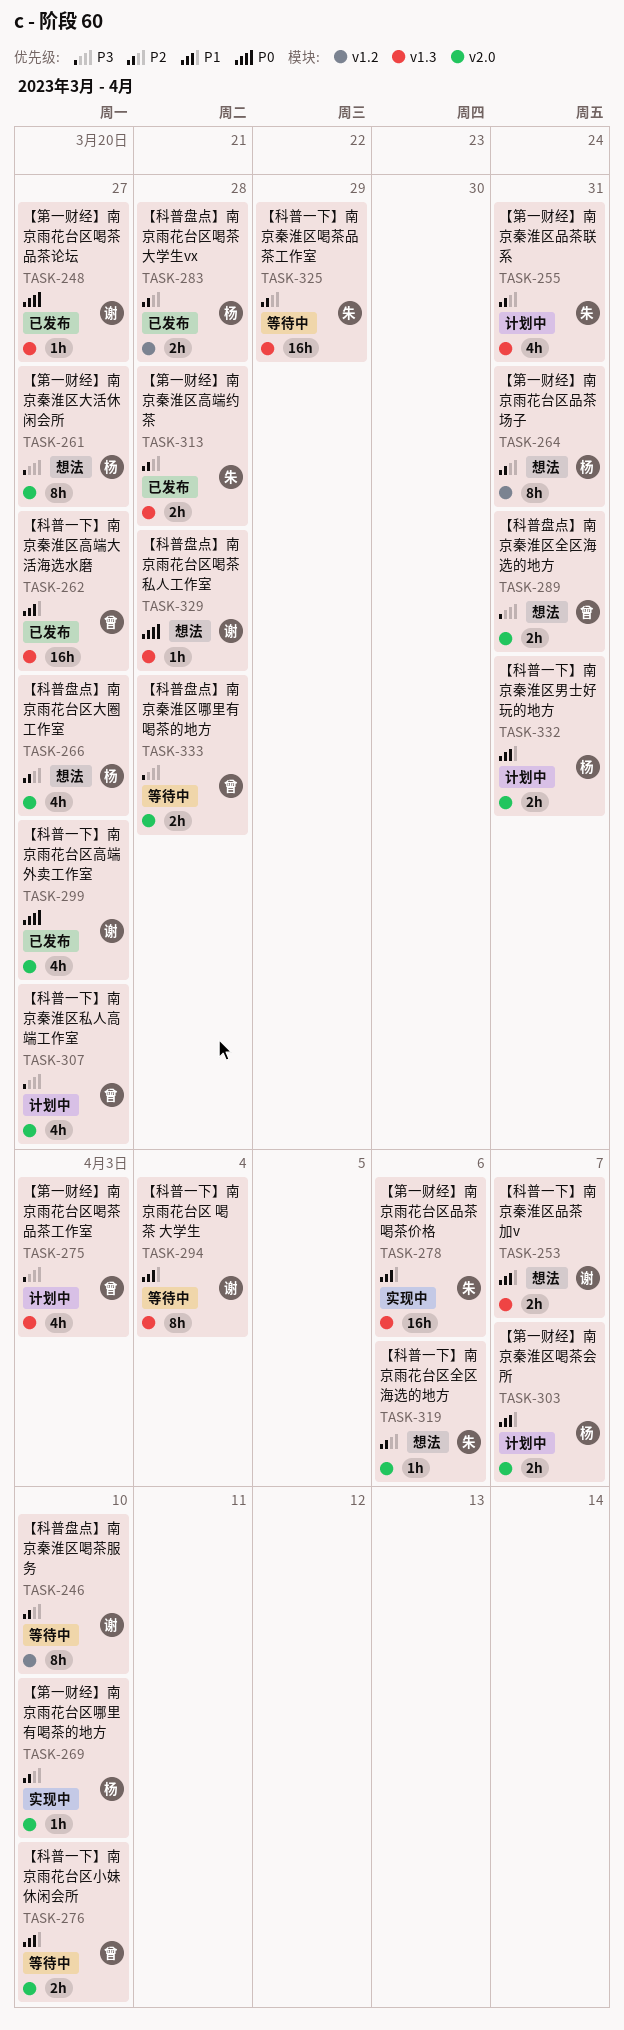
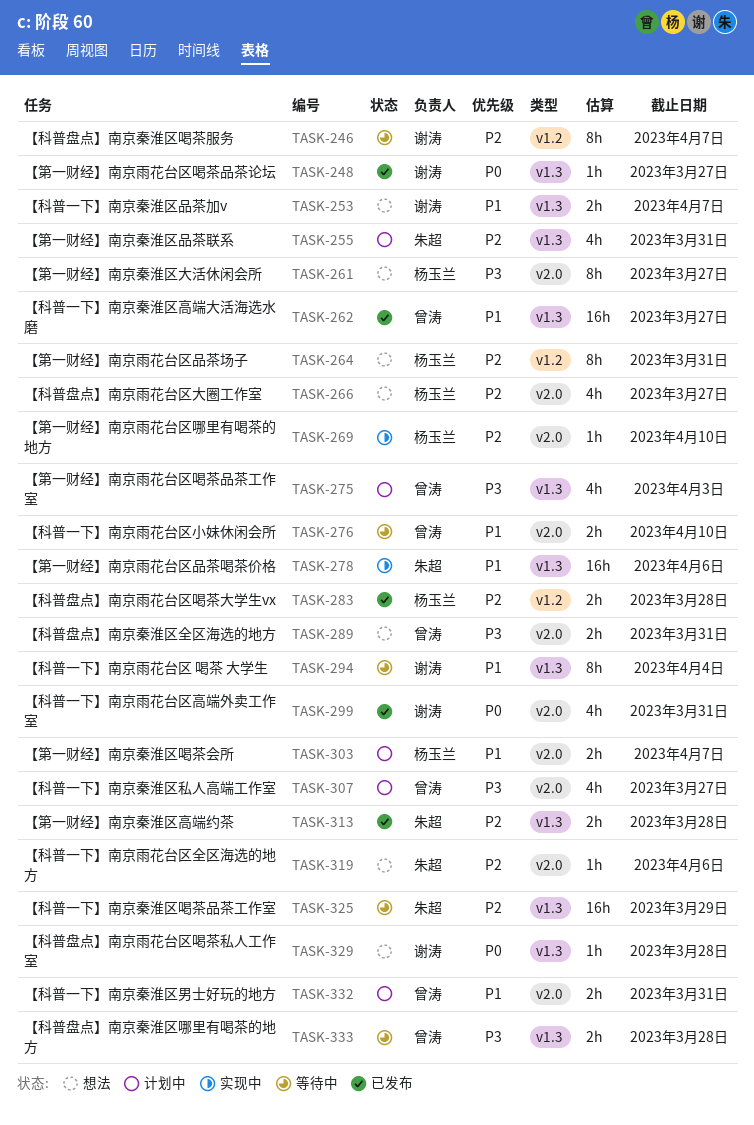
TASK-246, due: Apr 10 -> Apr 7
TASK-299, due: Mar 27 -> Mar 31
TASK-332, owner: 杨玉兰 -> 曾涛
TASK-333, label: v2.0 -> v1.3

